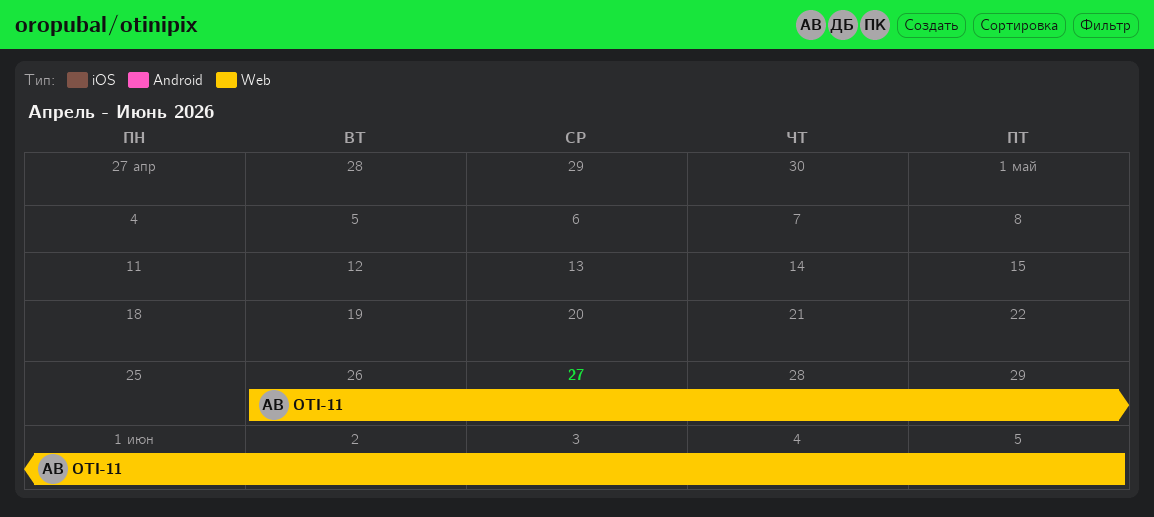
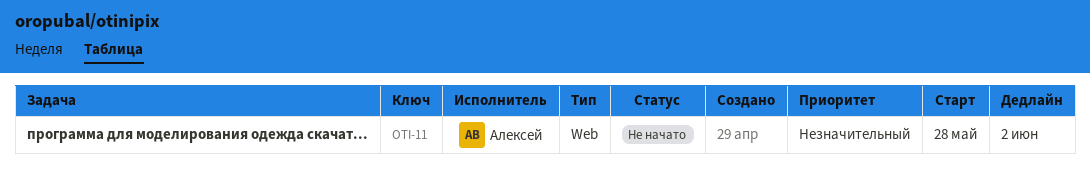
OTI-11, start: May 26 -> May 28
OTI-11, due: Jun 5 -> Jun 2

